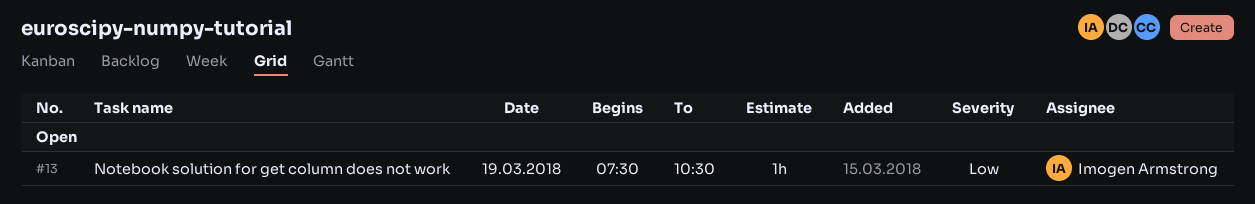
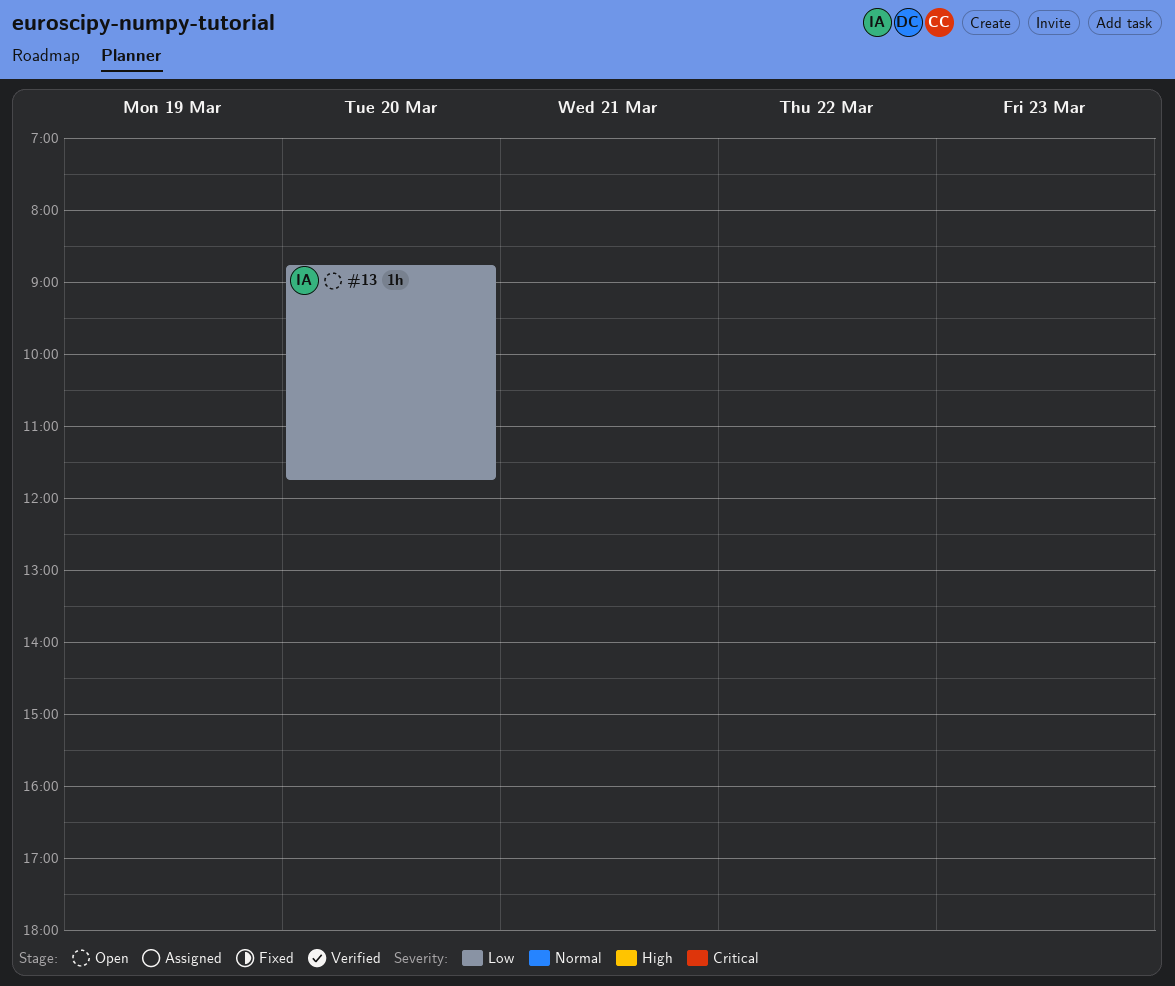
#13, day: Mar 19 -> Mar 20
#13, begins: 07:30 -> 08:45
#13, ends: 10:30 -> 11:45

